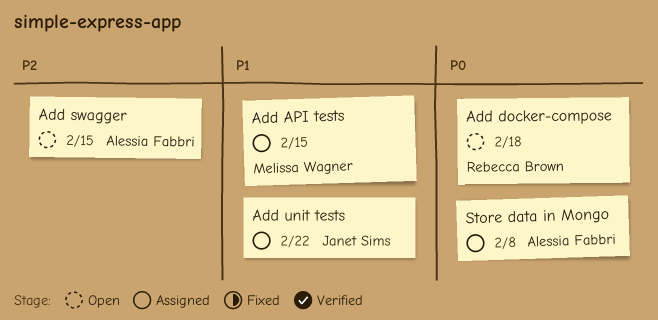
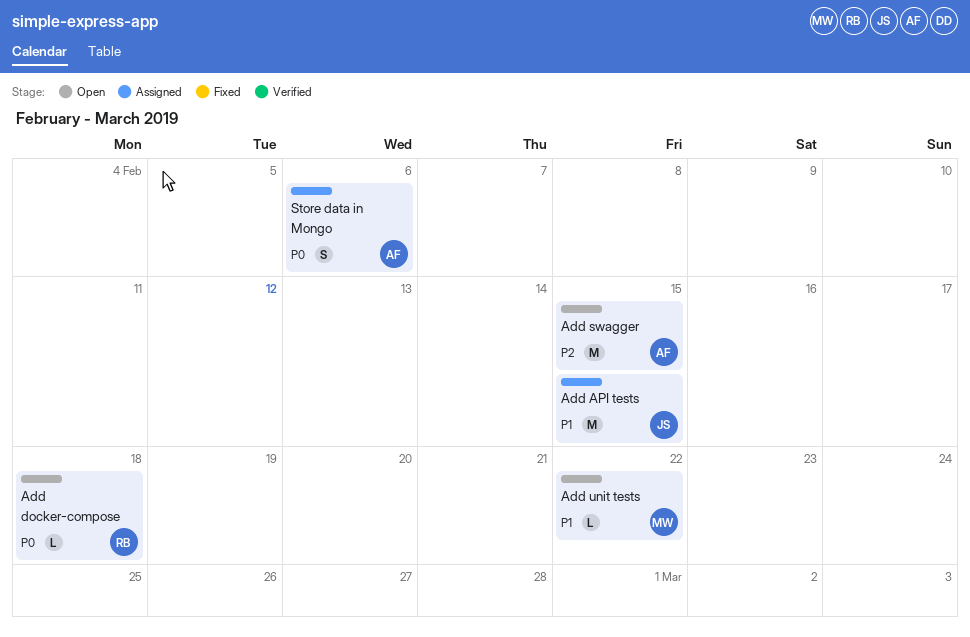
Add API tests, owner: Melissa Wagner -> Janet Sims
Add unit tests, status: Assigned -> Open
Add unit tests, owner: Janet Sims -> Melissa Wagner
Store data in Mongo, due: Feb 8 -> Feb 6

